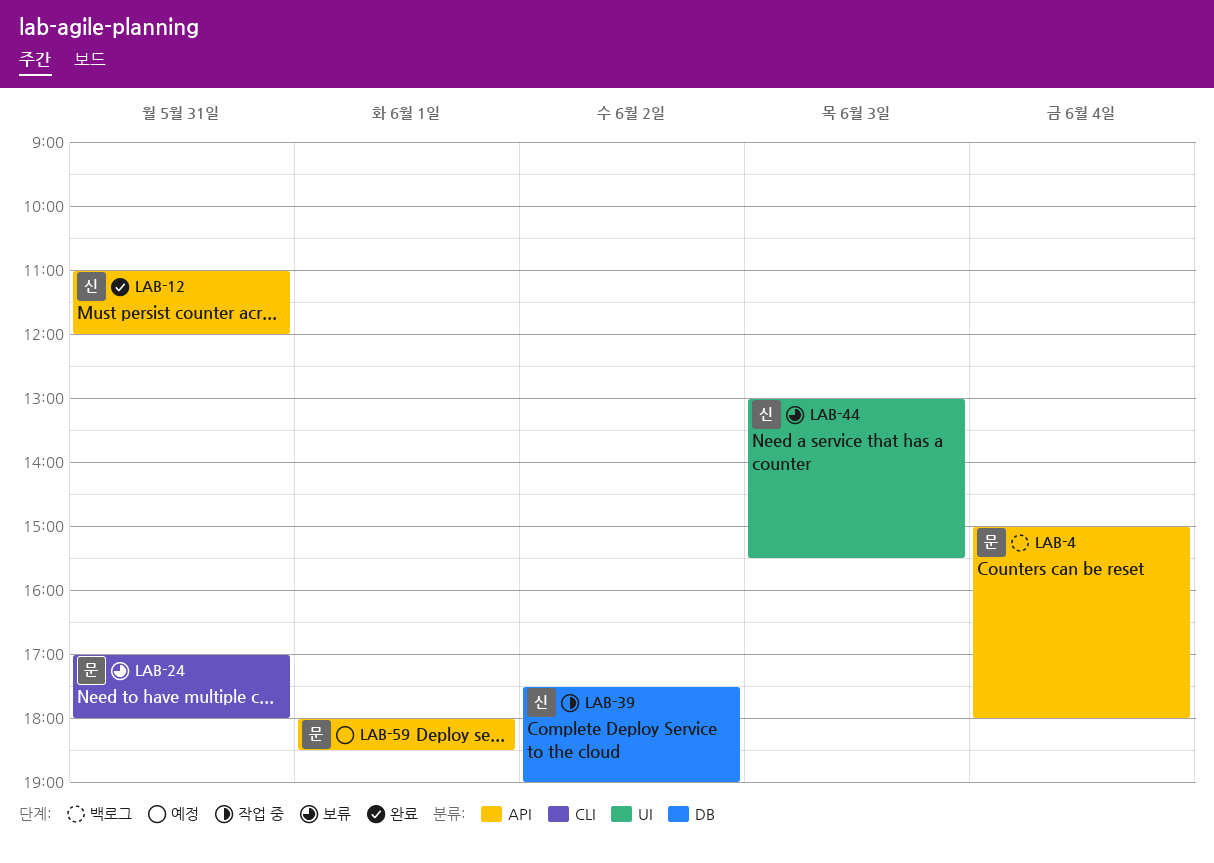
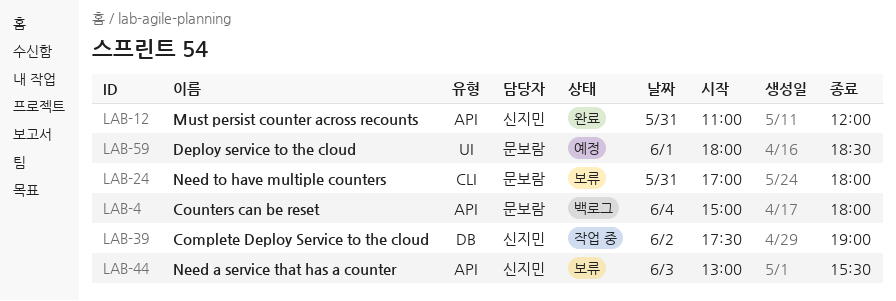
LAB-44, label: UI -> API
LAB-59, label: API -> UI

